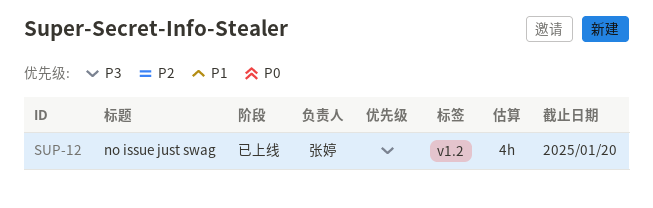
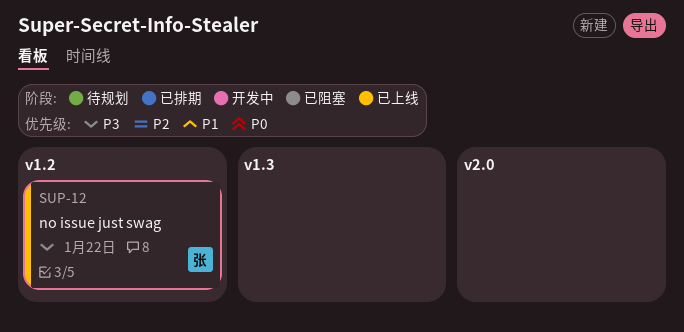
SUP-12, due: Jan 20 -> Jan 22

